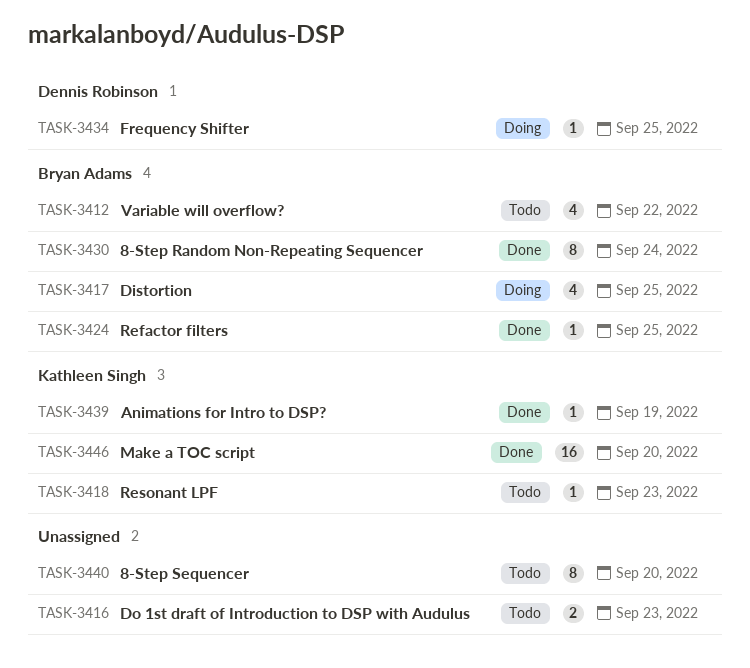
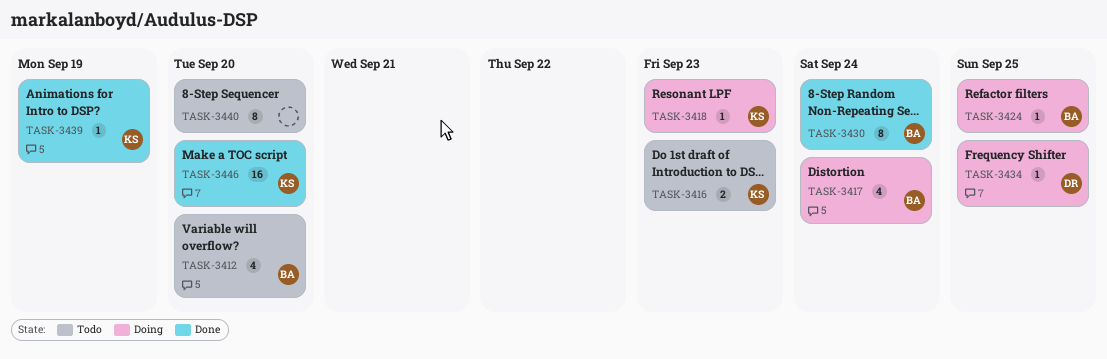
TASK-3412, due: Sep 22 -> Sep 20
TASK-3416, owner: none -> Kathleen Singh
TASK-3417, due: Sep 25 -> Sep 24
TASK-3418, status: Todo -> Doing
TASK-3424, status: Done -> Doing

